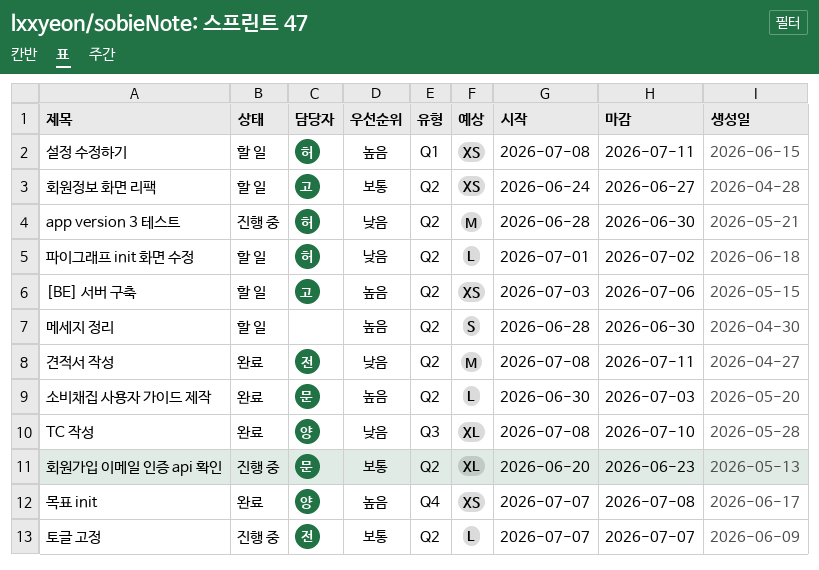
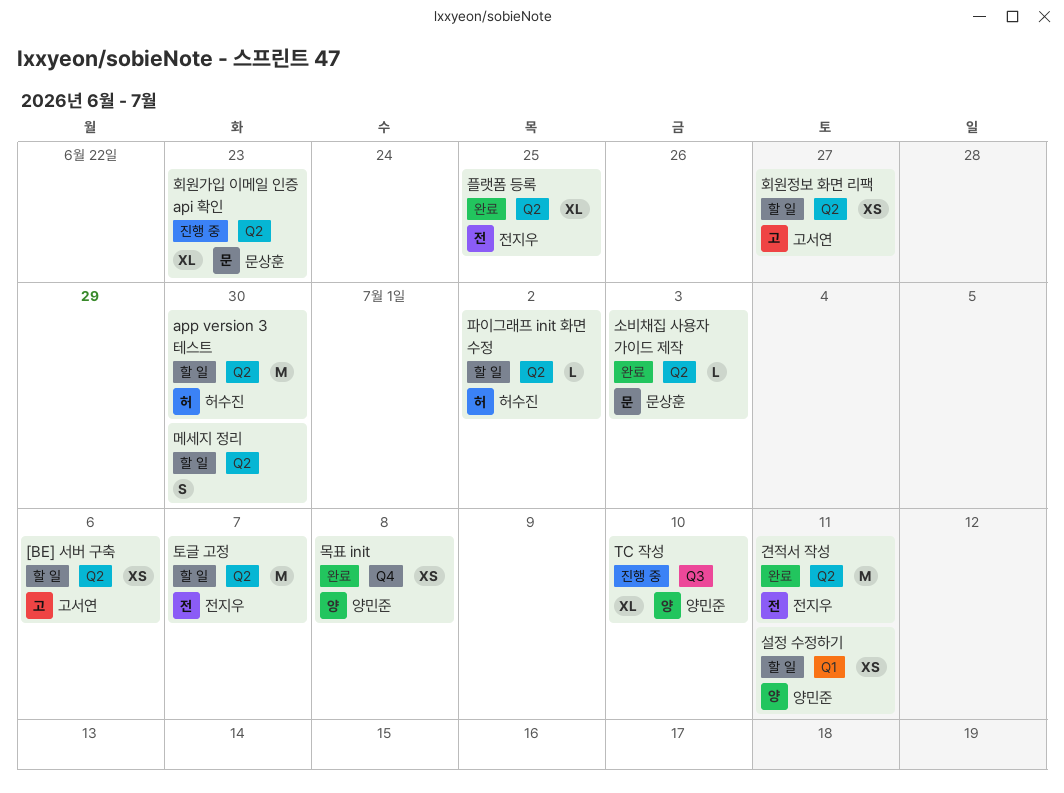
app version 3 테스트, status: 진행 중 -> 할 일
TC 작성, status: 완료 -> 진행 중
설정 수정하기, owner: 허수진 -> 양민준
토글 고정, status: 진행 중 -> 할 일
토글 고정, estimate: L -> M
플랫폼 등록: none -> present

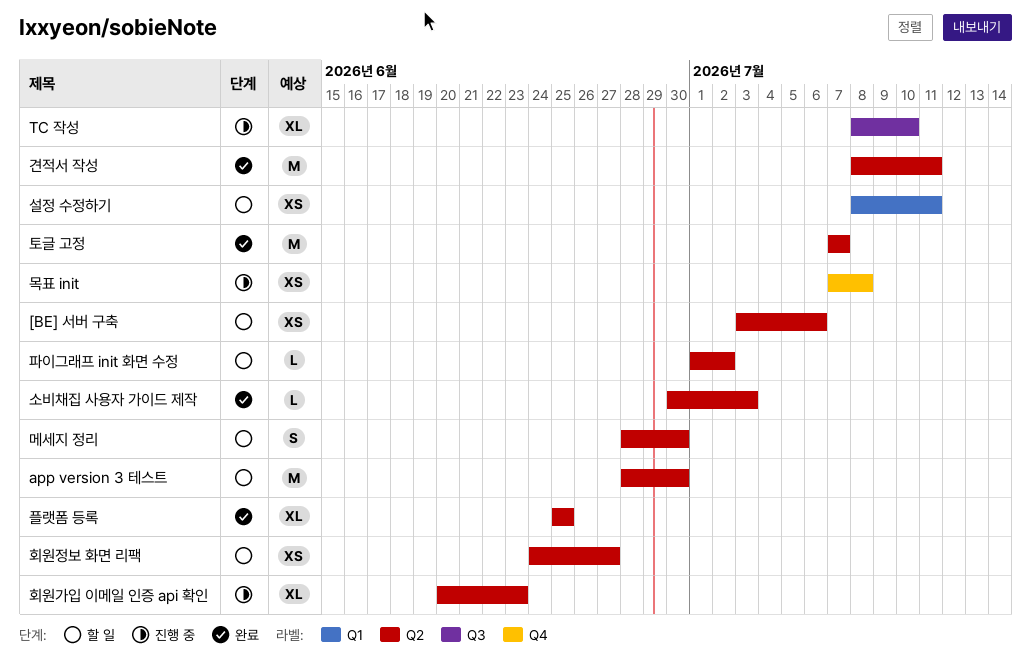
목표 init, status: 완료 -> 진행 중
토글 고정, status: 할 일 -> 완료

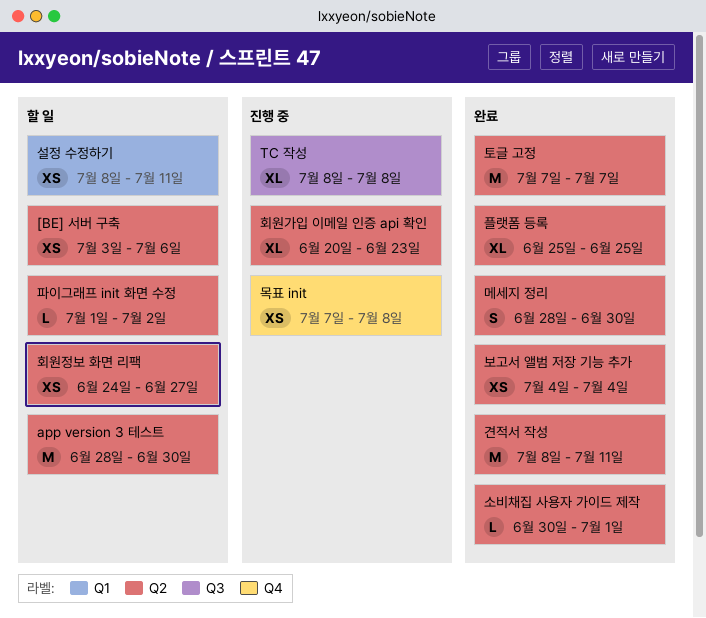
TC 작성, due: Jul 10 -> Jul 8
메세지 정리, status: 할 일 -> 완료
보고서 앨범 저장 기능 추가: none -> present
소비채집 사용자 가이드 제작, due: Jul 3 -> Jul 1

